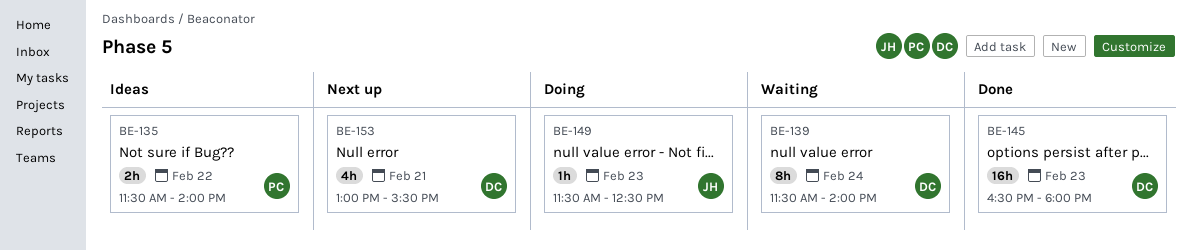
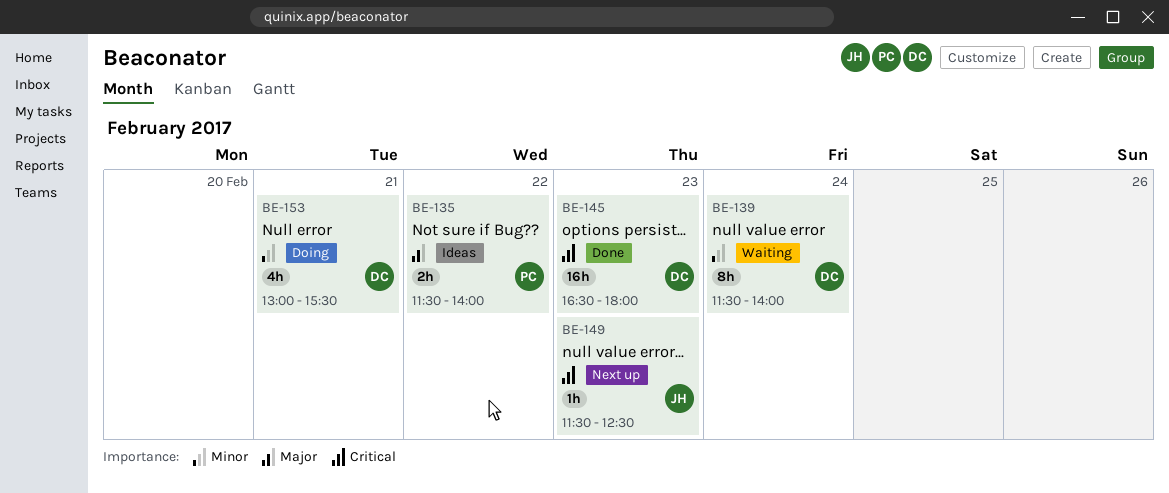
BE-149, status: Doing -> Next up
BE-153, status: Next up -> Doing

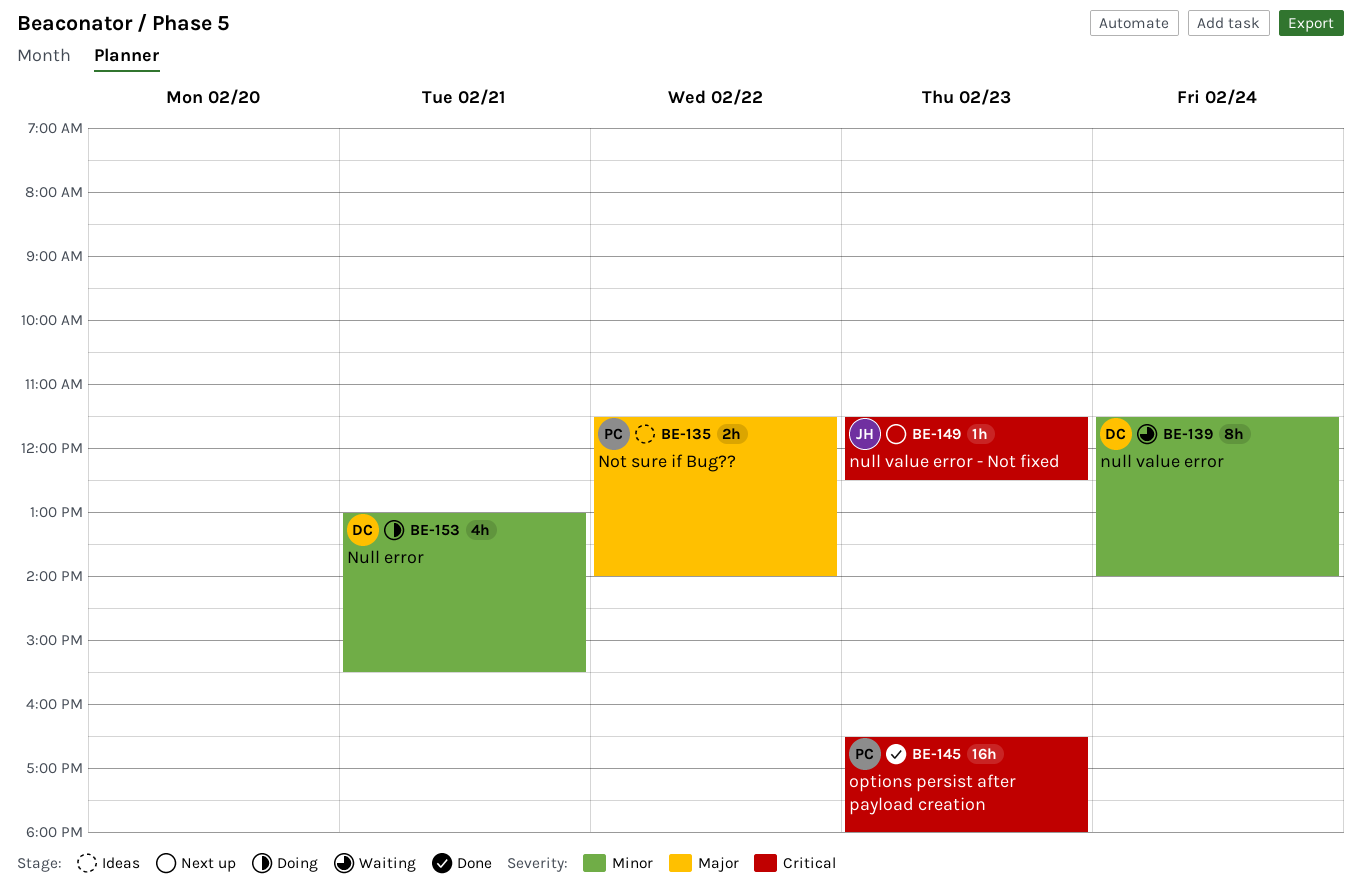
BE-145, owner: DC -> PC

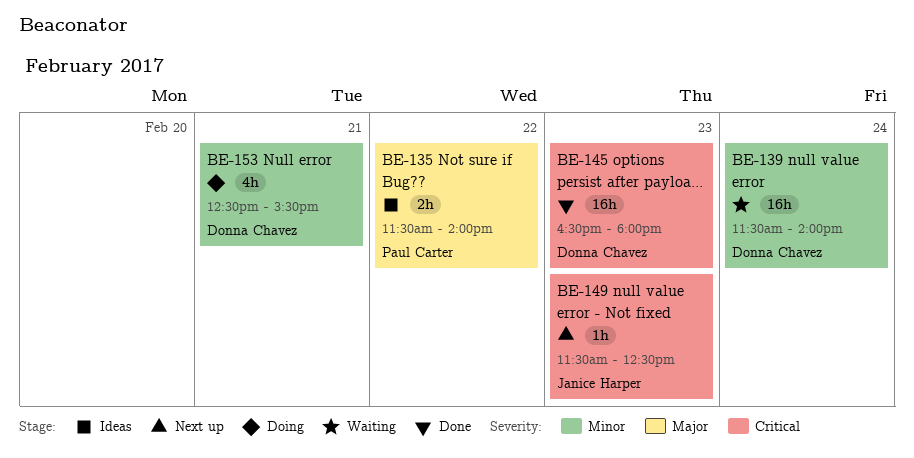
BE-139, estimate: 8h -> 16h
BE-145, owner: Paul Carter -> Donna Chavez
BE-153, begins: 13:00 -> 12:30

